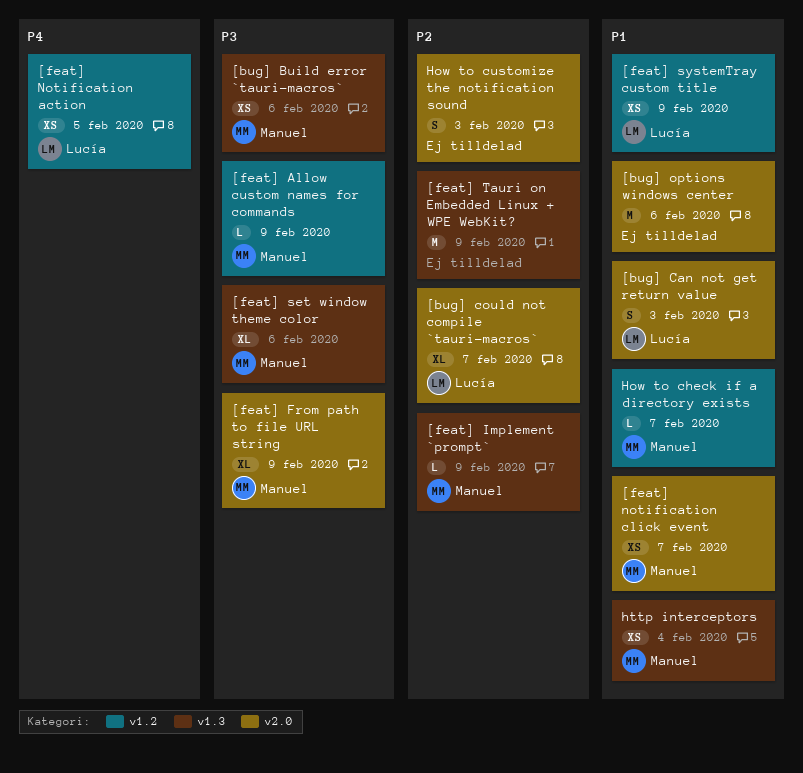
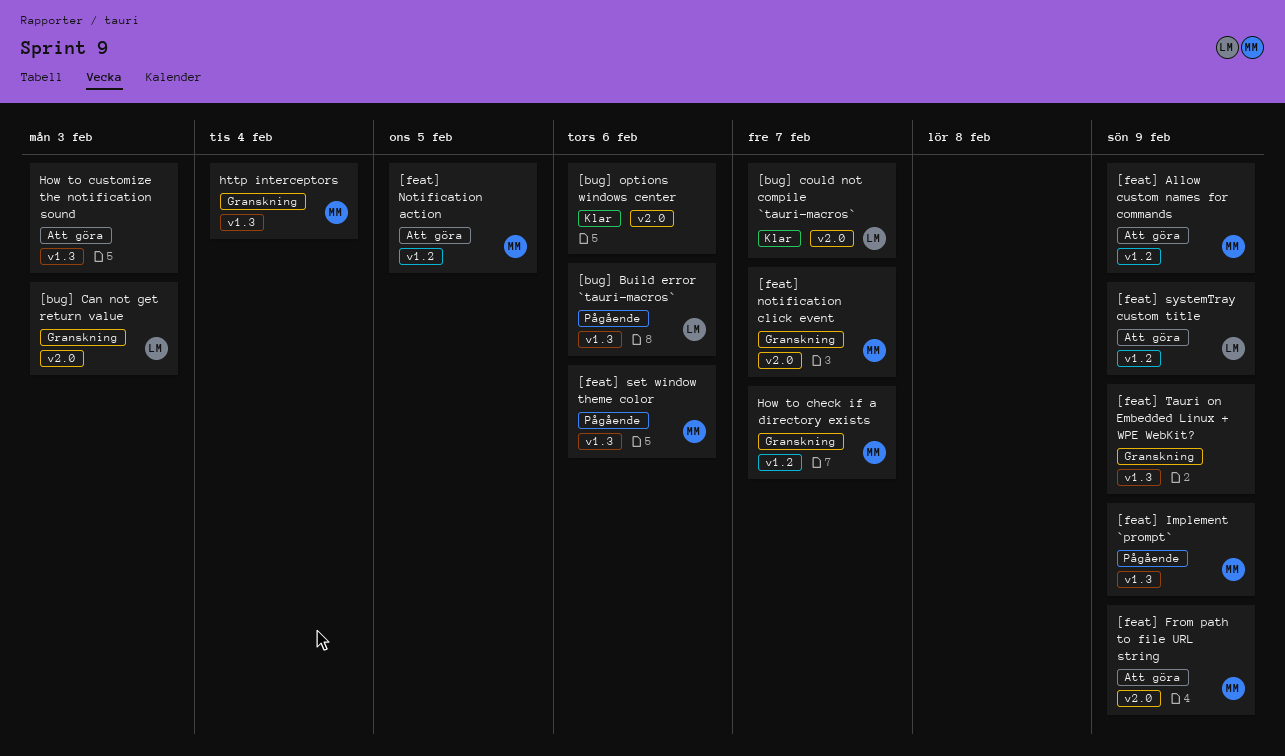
[bug] Build error `tauri-macros`, owner: Manuel -> Lucía
[feat] Notification action, owner: Lucía -> Manuel
How to customize the notification sound, label: v2.0 -> v1.3

